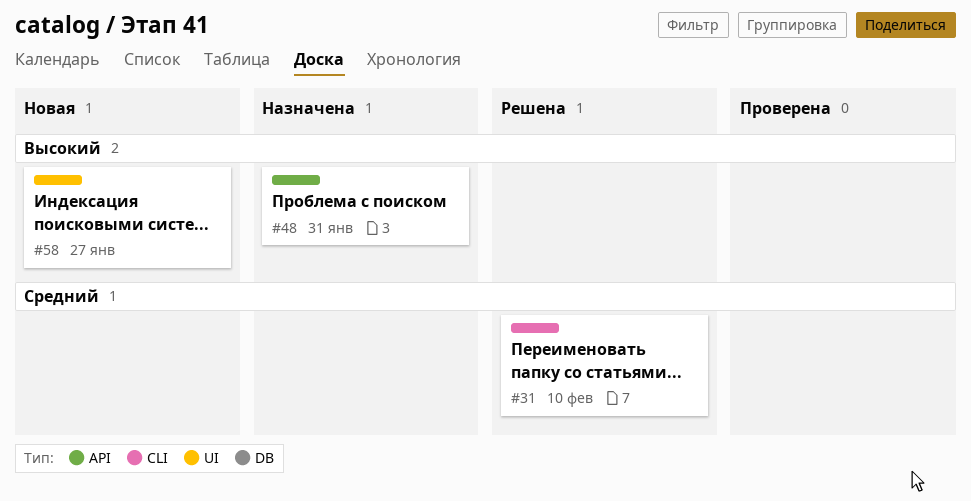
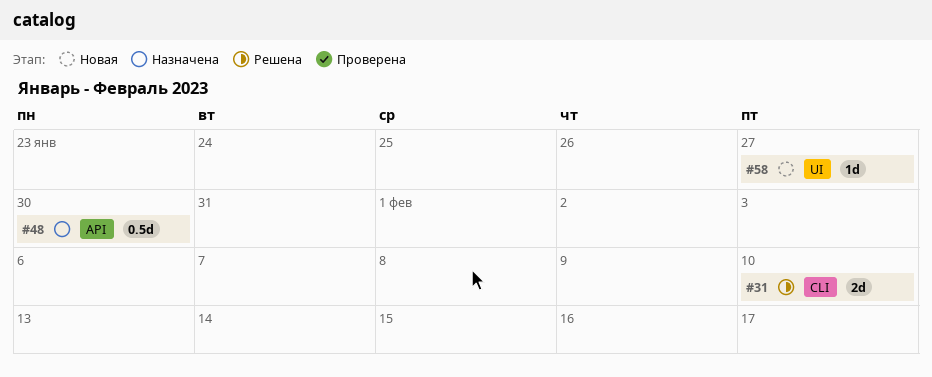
#48, due: Jan 31 -> Jan 30

